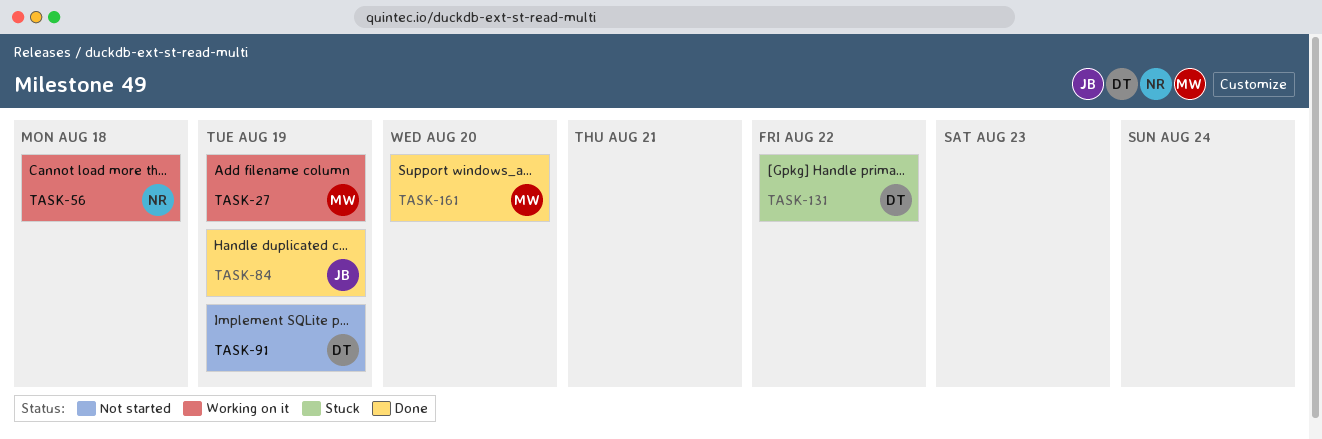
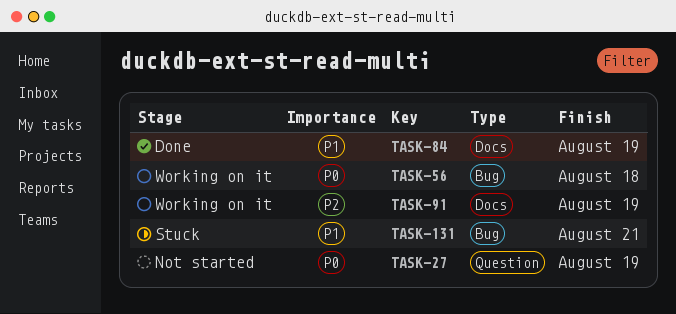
TASK-27, status: Working on it -> Not started
TASK-91, status: Not started -> Working on it
TASK-131, due: Aug 22 -> Aug 21
TASK-161: present -> none

